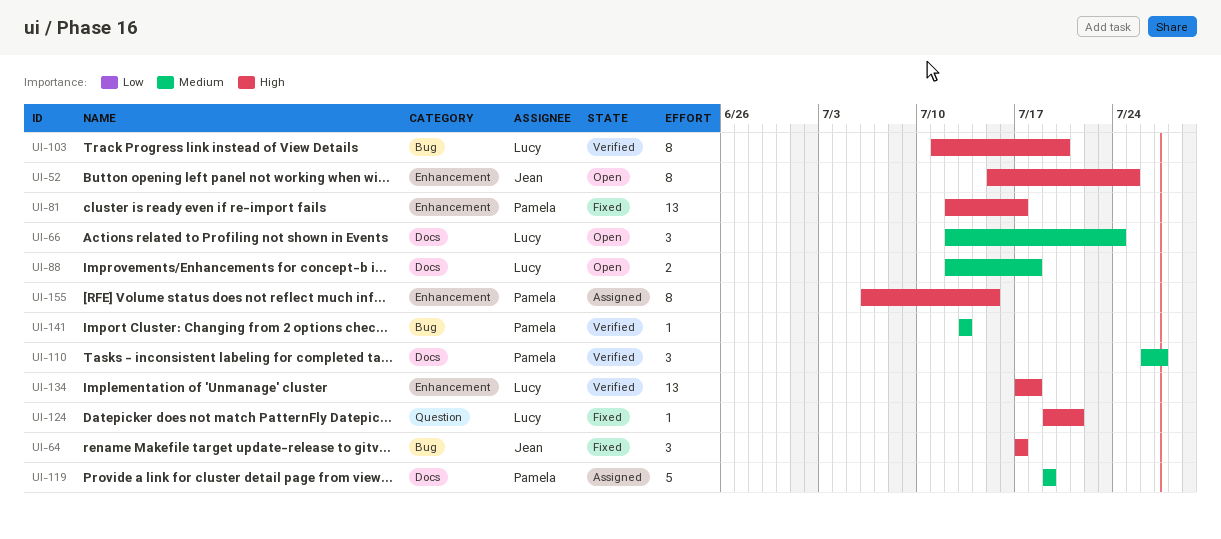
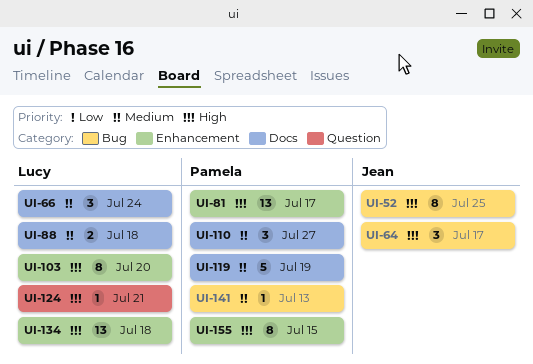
UI-52, label: Enhancement -> Bug
UI-103, label: Bug -> Enhancement

